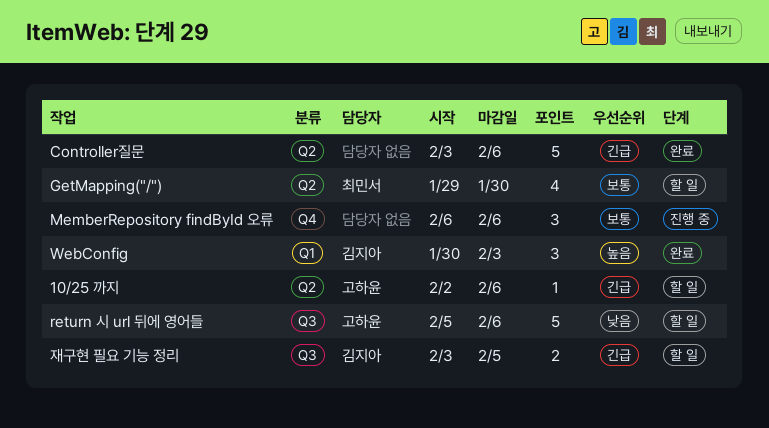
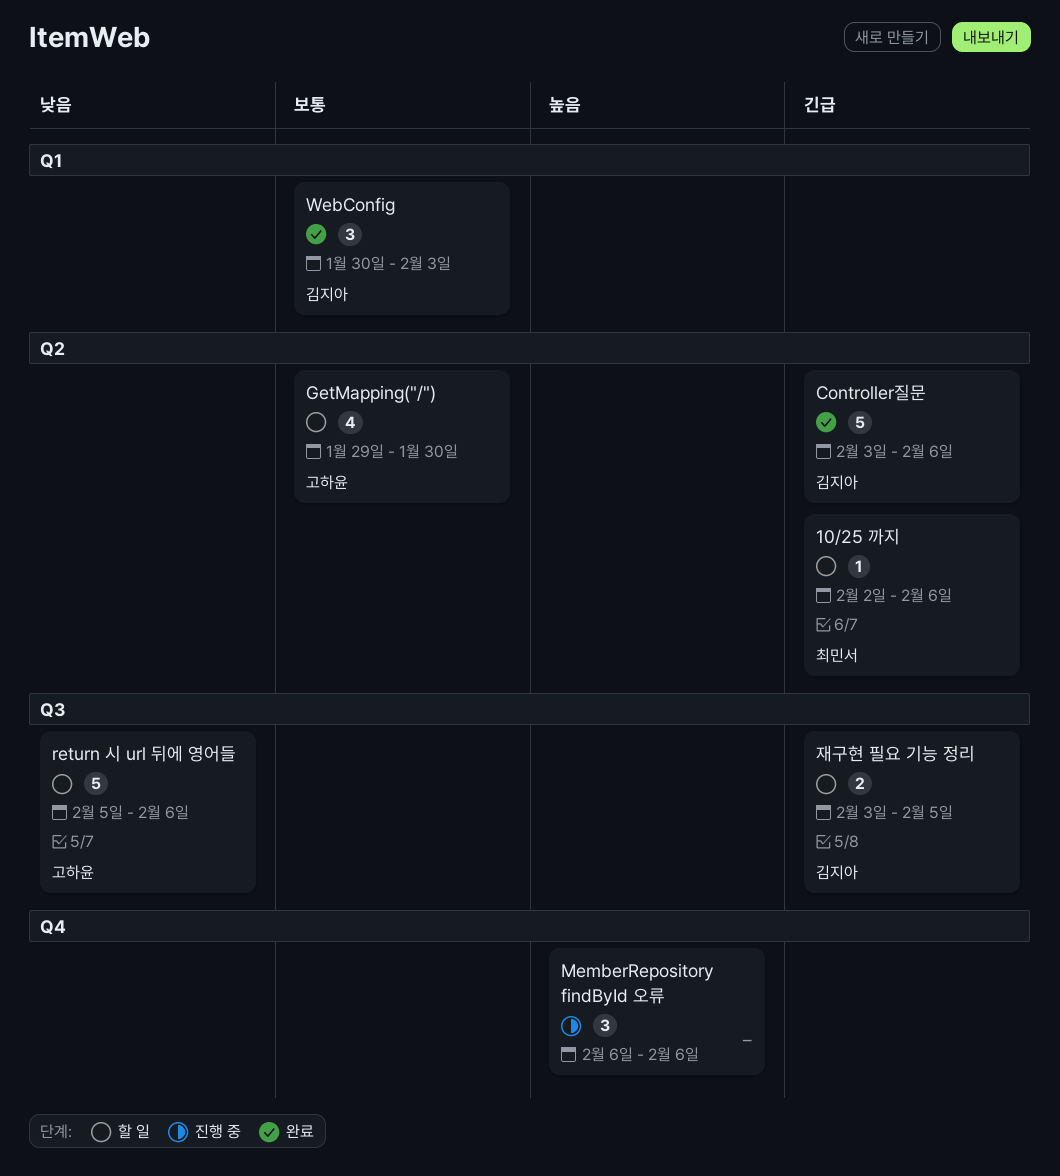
10/25 까지, owner: 고하윤 -> 최민서
Controller질문, owner: none -> 김지아
GetMapping("/"), owner: 최민서 -> 고하윤
MemberRepository findById 오류, priority: 보통 -> 높음
WebConfig, priority: 높음 -> 보통

